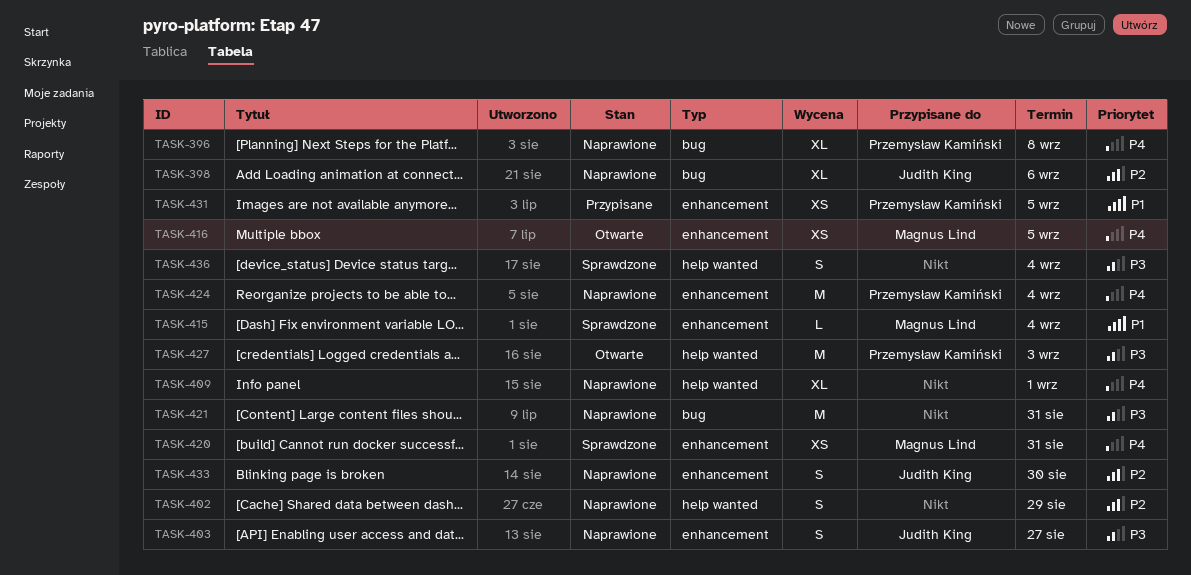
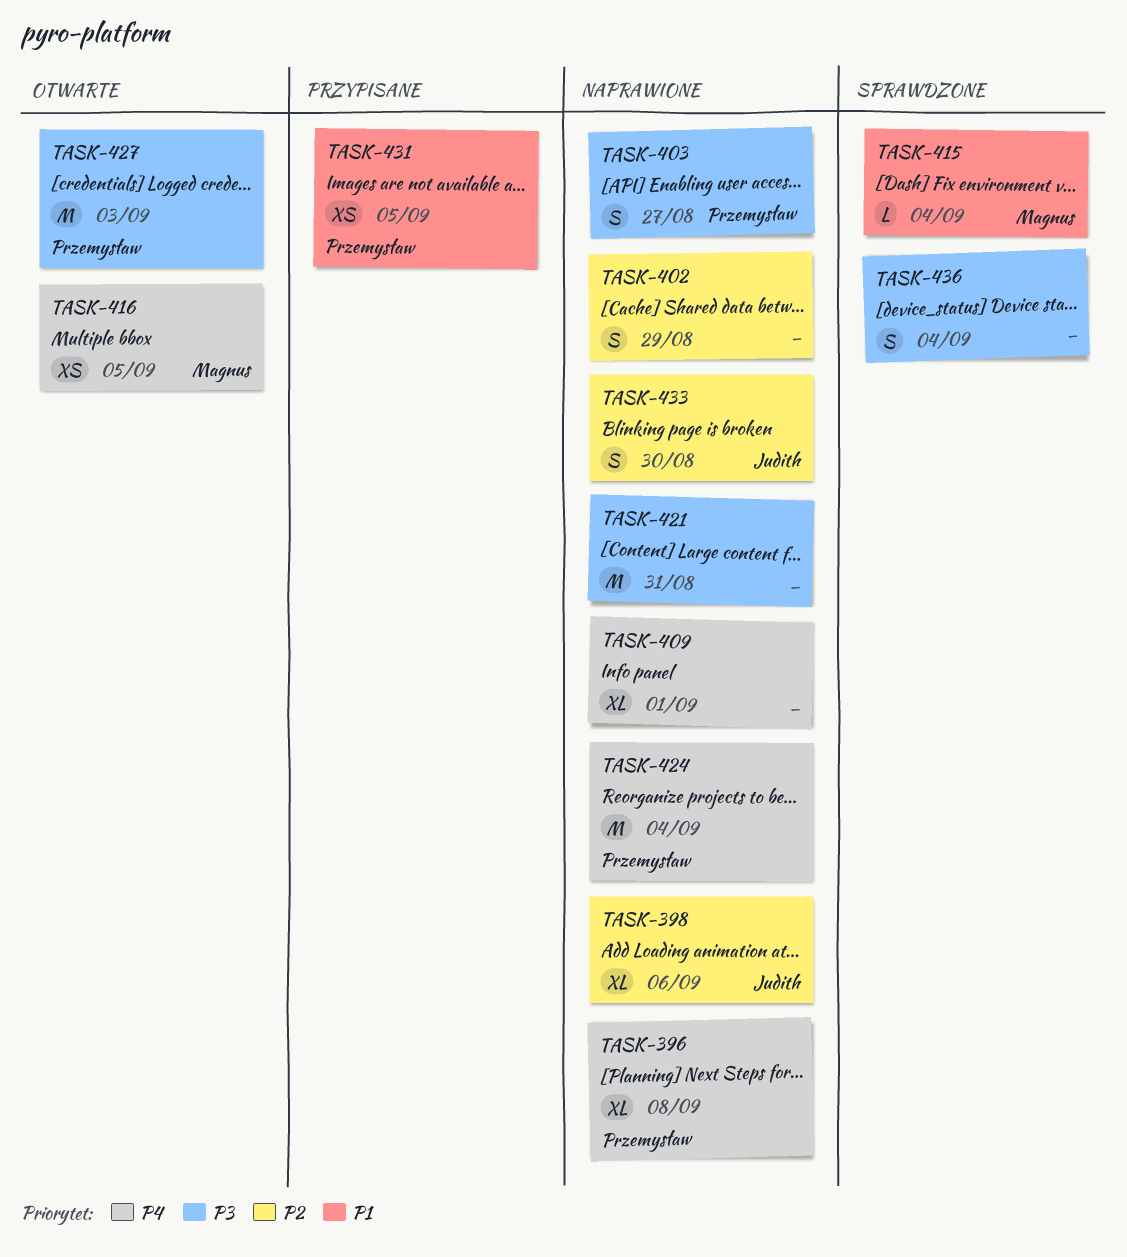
TASK-403, owner: Judith King -> Przemysław Kamiński
TASK-420: present -> none

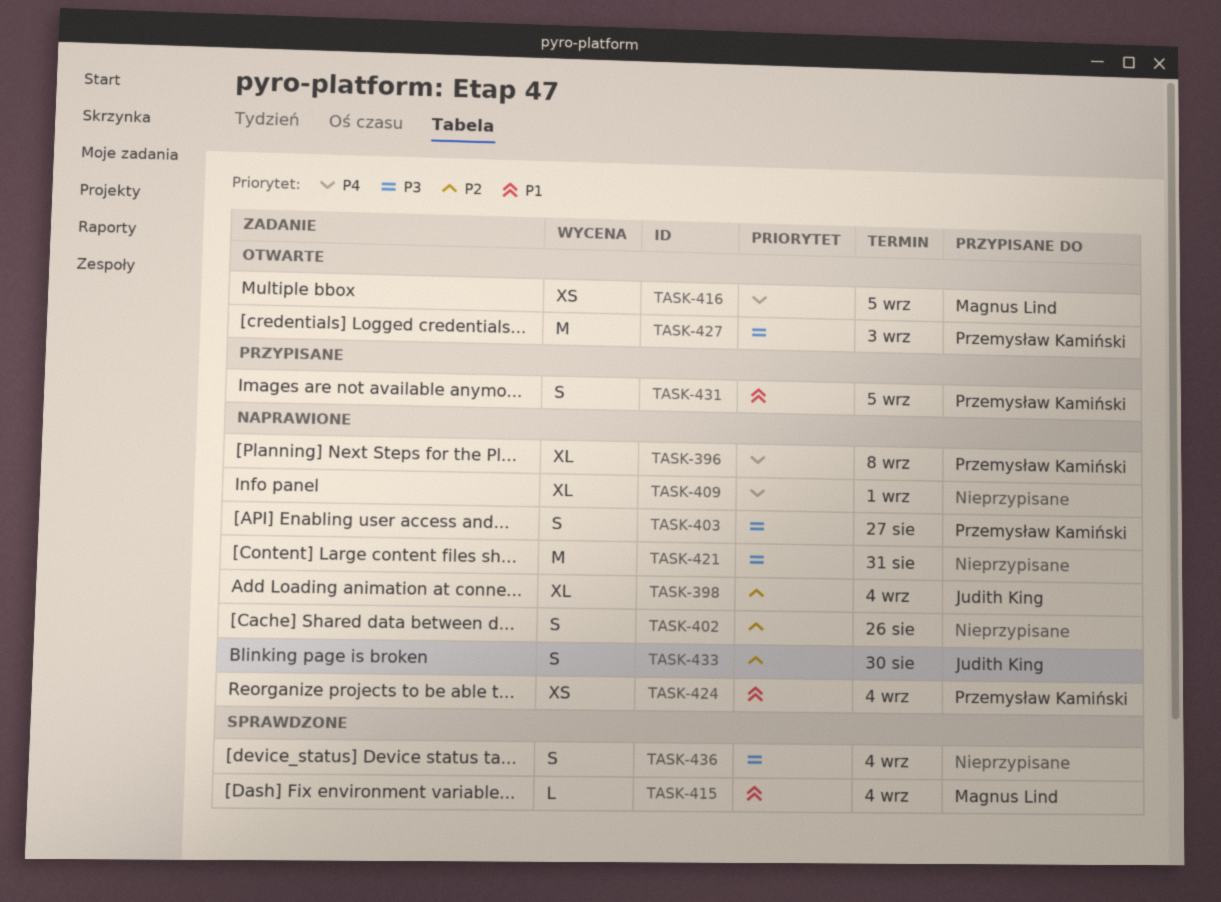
TASK-398, due: Sep 6 -> Sep 4
TASK-402, due: Aug 29 -> Aug 26
TASK-424, priority: P4 -> P1
TASK-424, estimate: M -> XS
TASK-431, estimate: XS -> S

